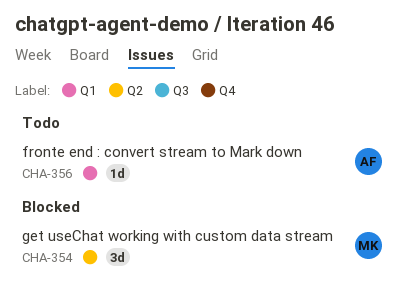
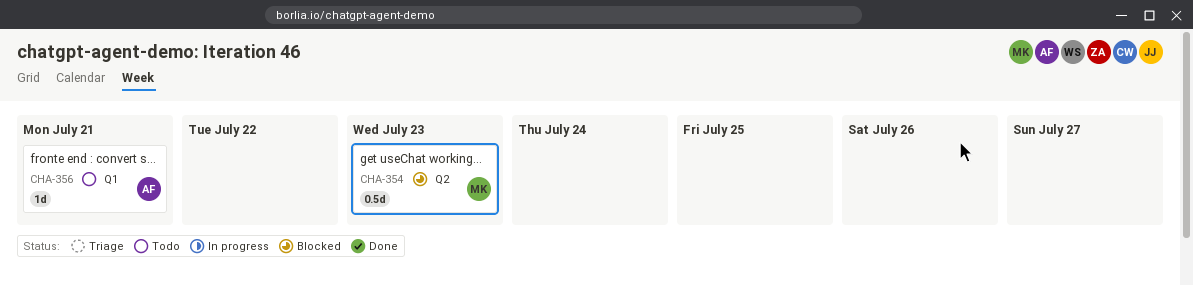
CHA-354, estimate: 3d -> 0.5d

